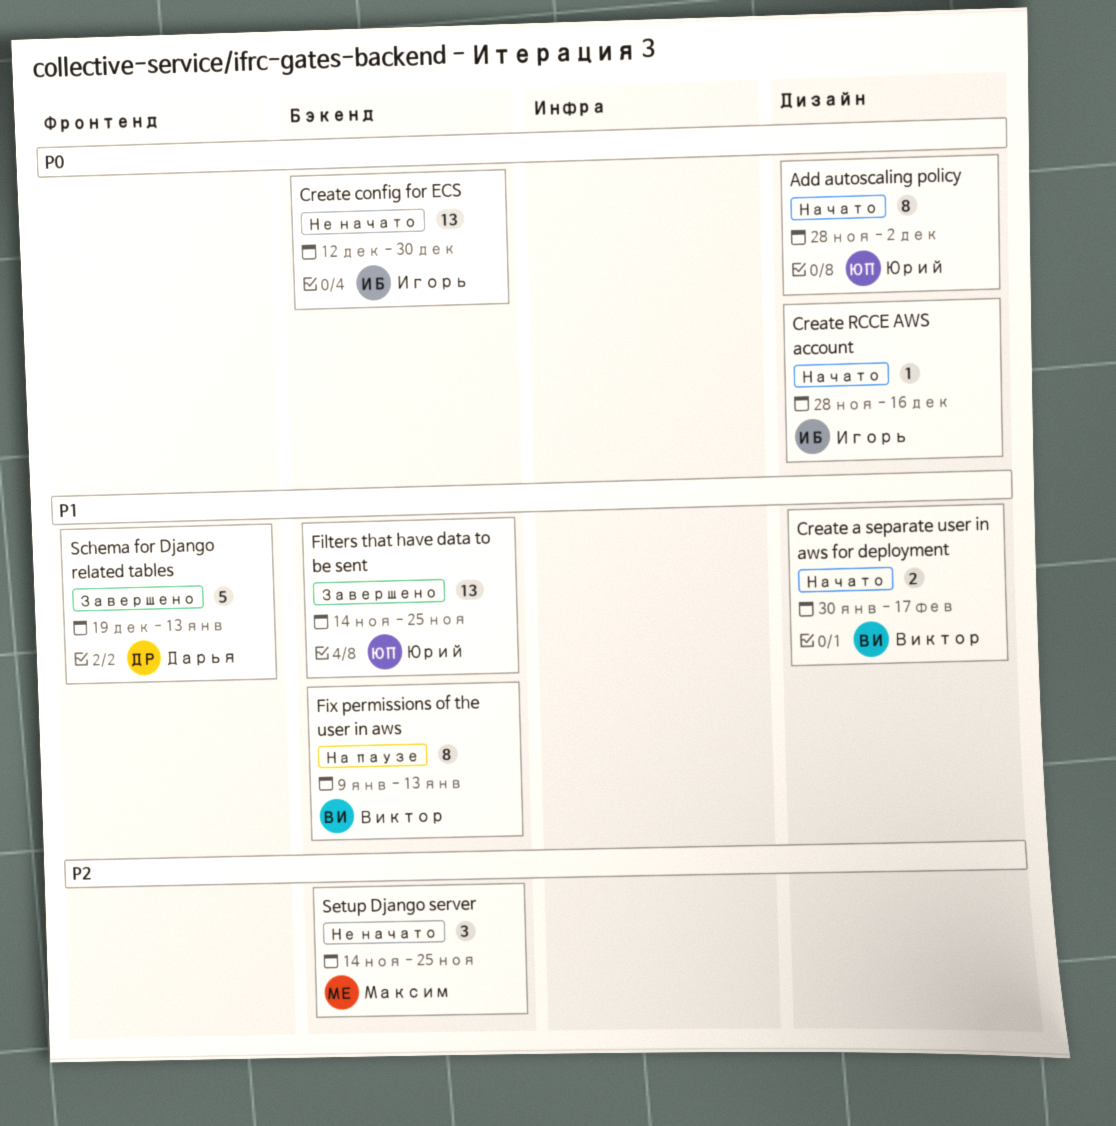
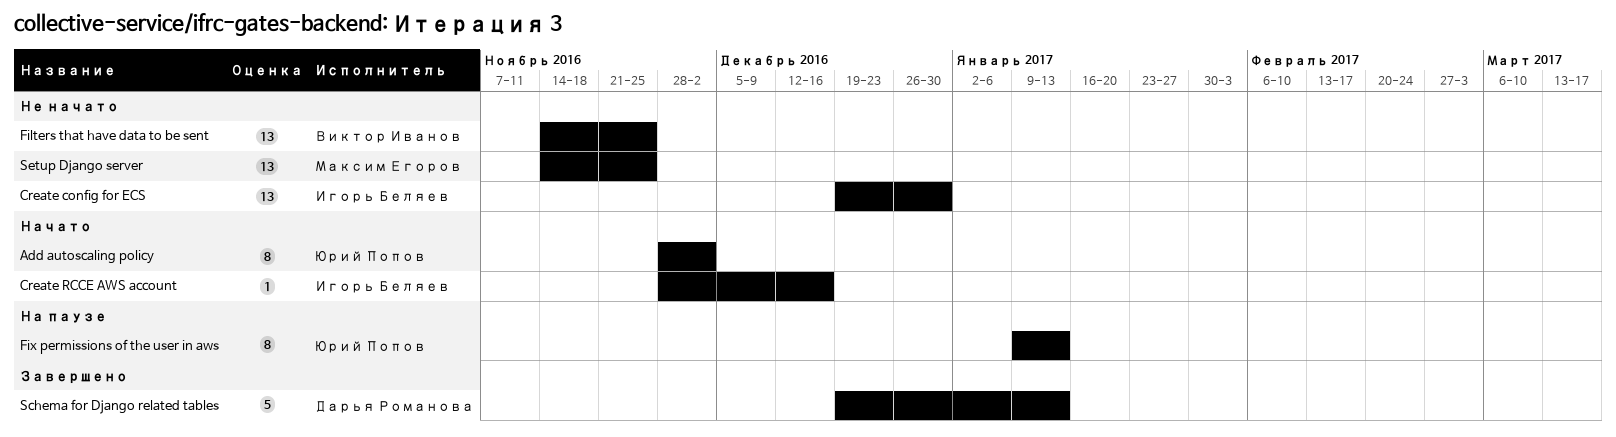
Create a separate user in aws for deployment: present -> none
Create config for ECS, start: Dec 12 -> Dec 19
Filters that have data to be sent, status: Завершено -> Не начато
Filters that have data to be sent, owner: Юрий Попов -> Виктор Иванов
Fix permissions of the user in aws, owner: Виктор Иванов -> Юрий Попов
Setup Django server, estimate: 3 -> 13

